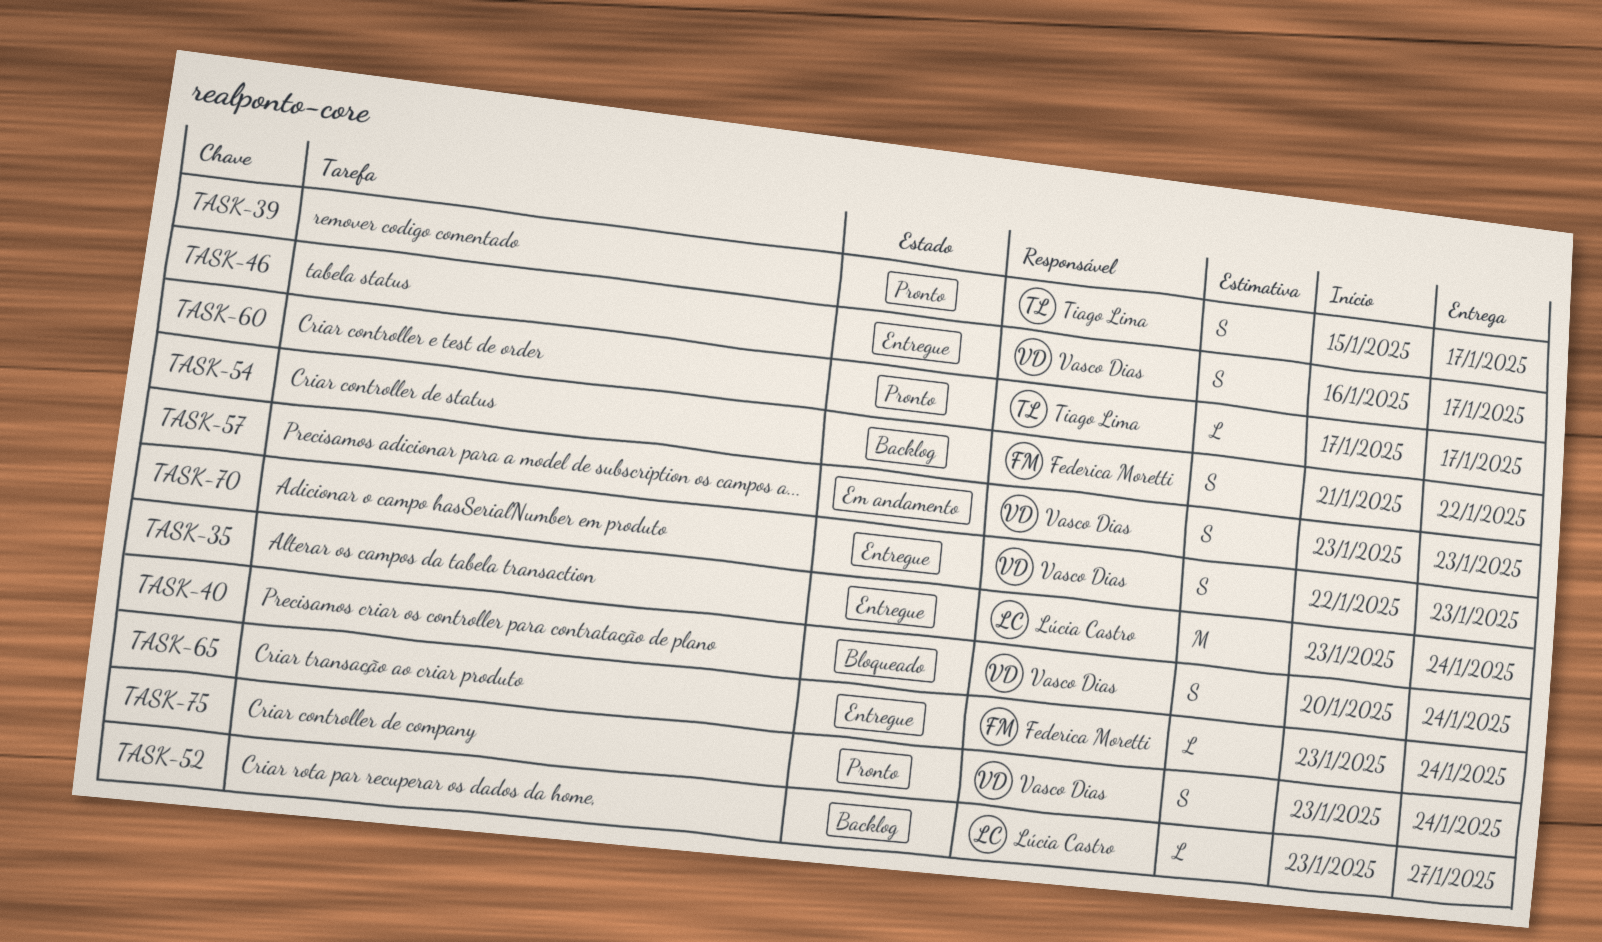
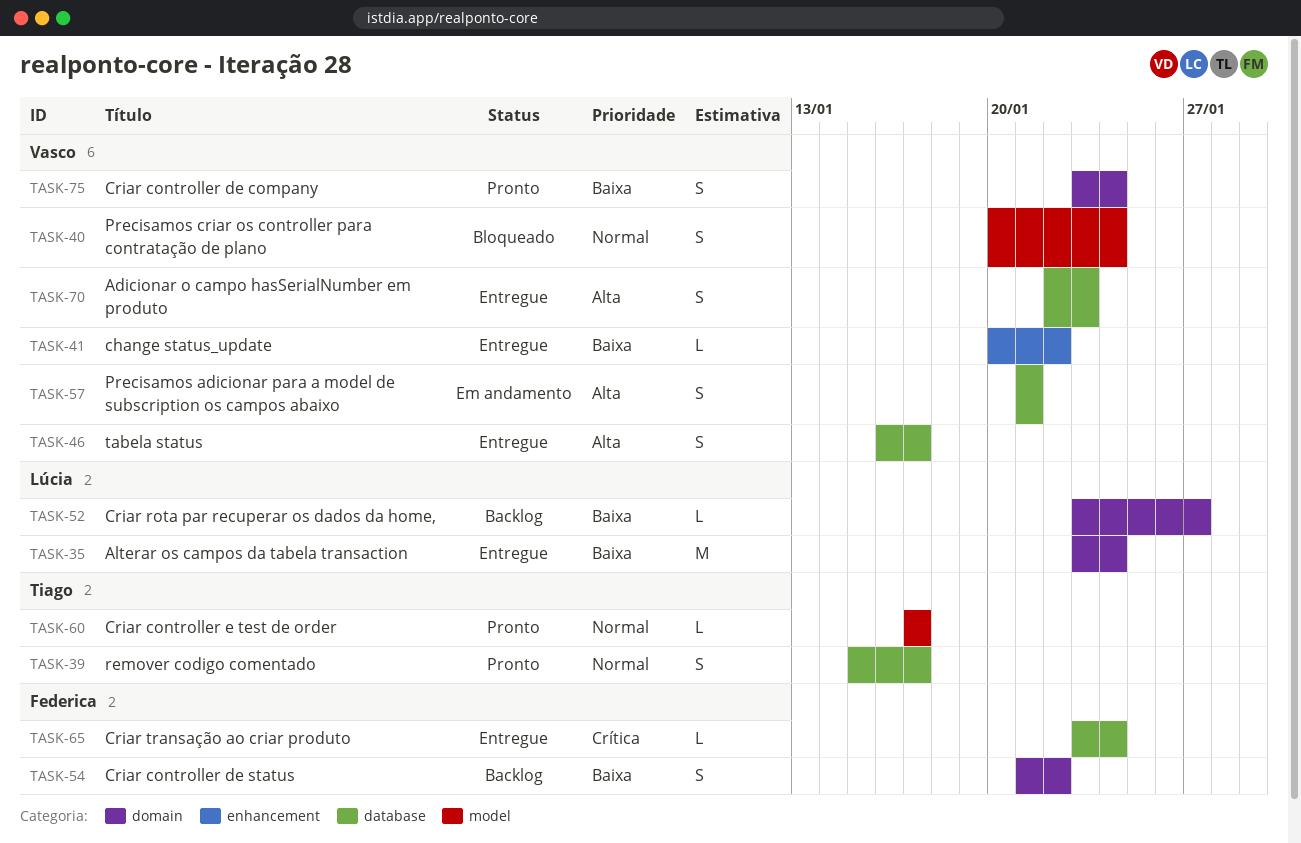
TASK-41: none -> present
TASK-57, start: Jan 23 -> Jan 21
TASK-57, due: Jan 23 -> Jan 21

